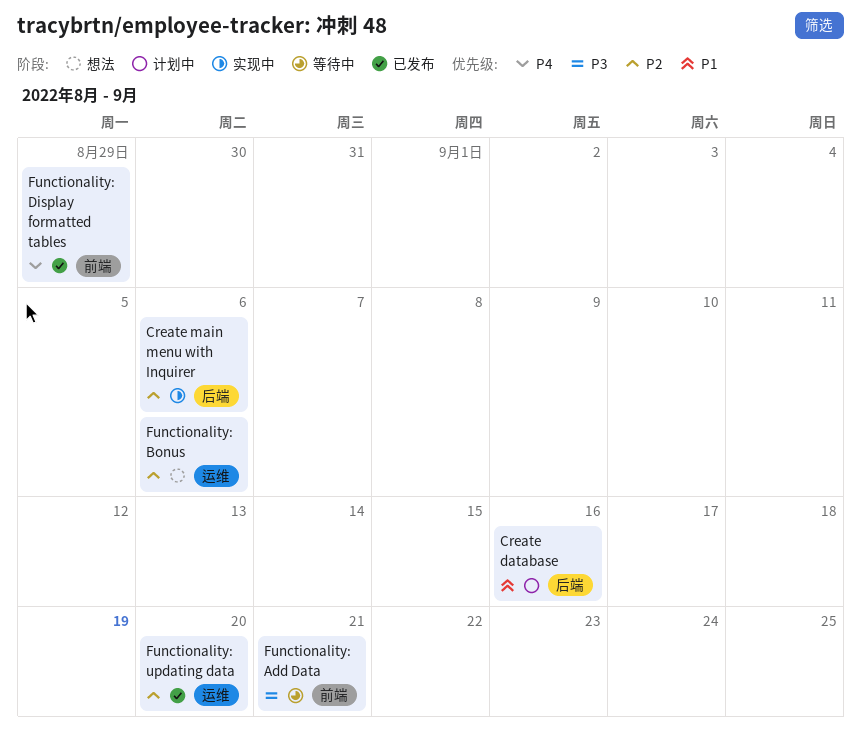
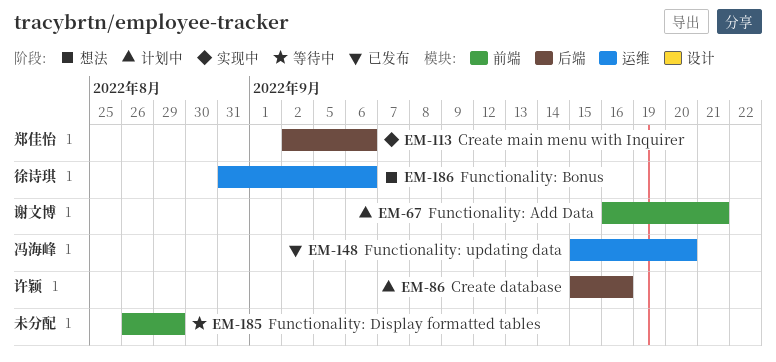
Functionality: Add Data, status: 等待中 -> 计划中
Functionality: Display formatted tables, status: 已发布 -> 等待中

